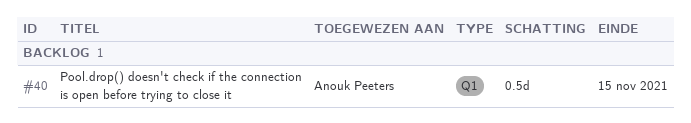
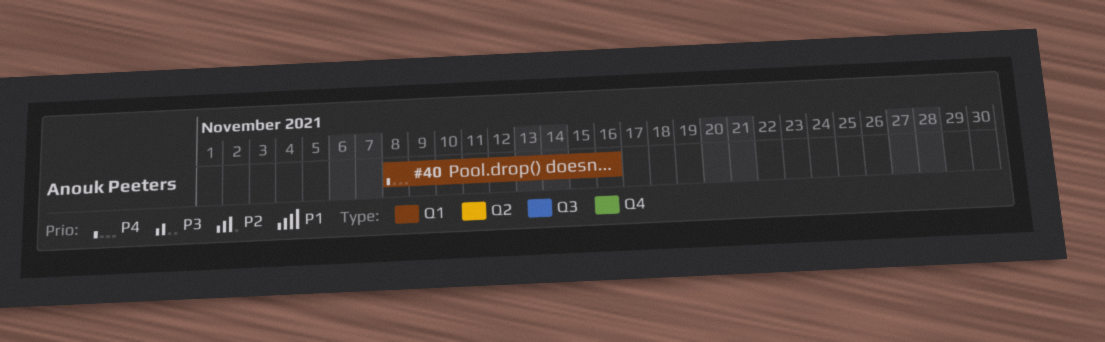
#40, due: Nov 15 -> Nov 16

